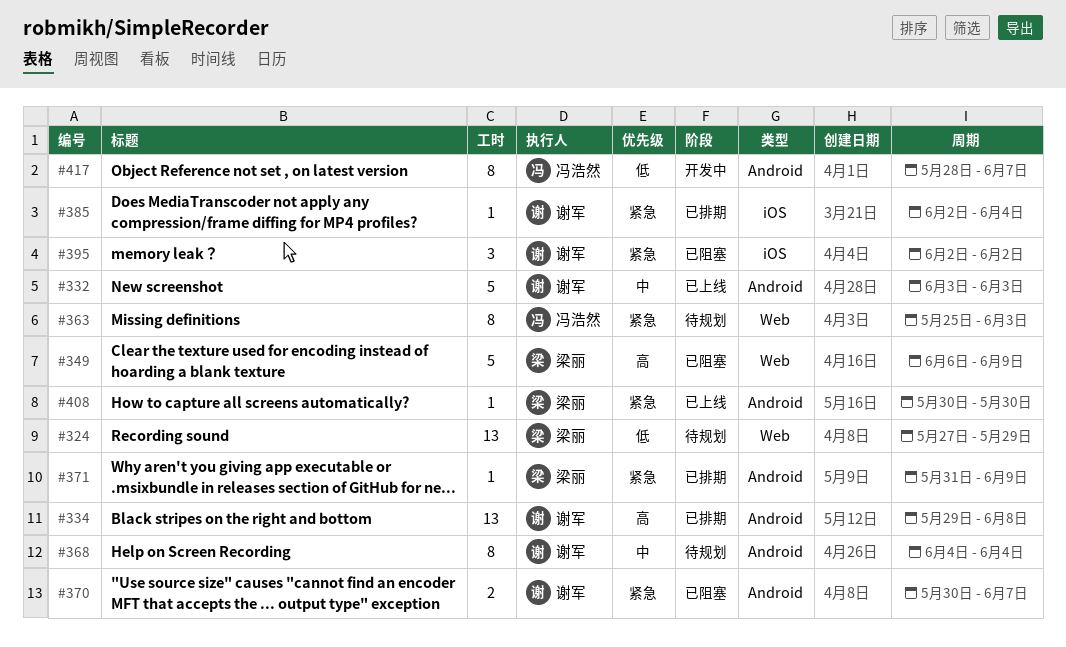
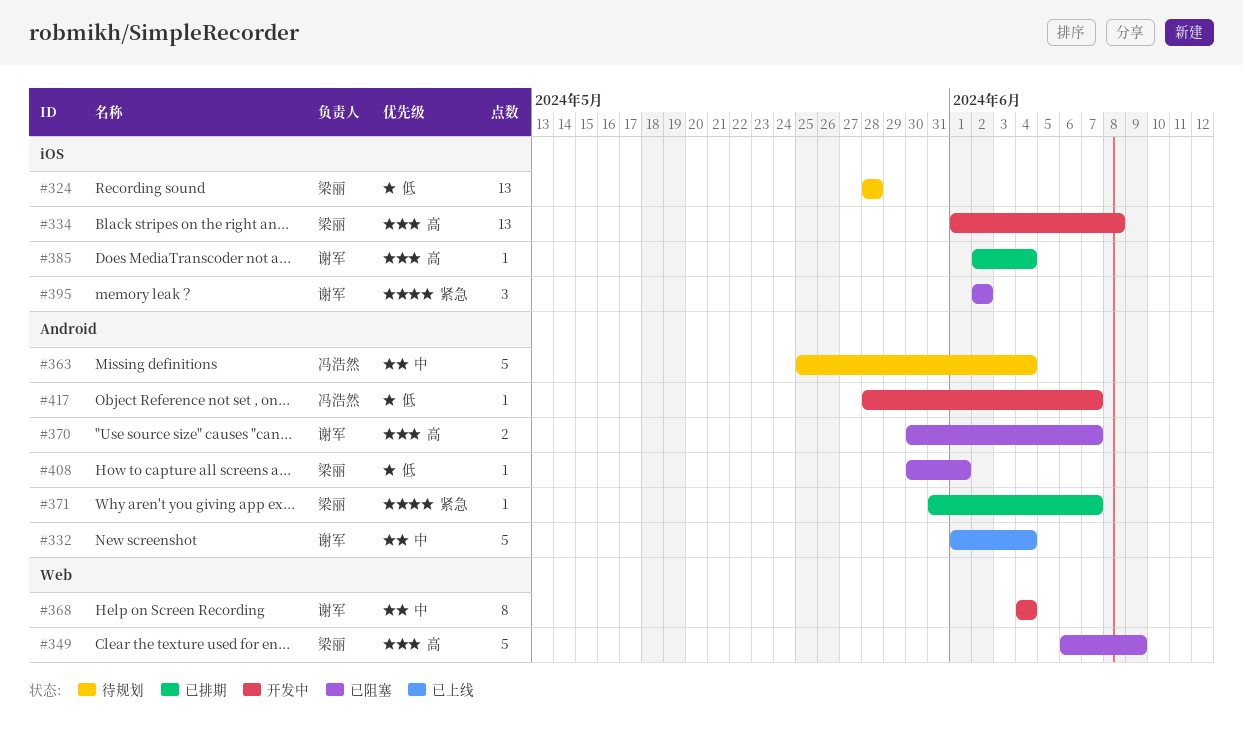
#324, label: Web -> iOS
#324, start: May 27 -> May 28
#324, due: May 29 -> May 28
#332, start: Jun 3 -> Jun 1
#332, due: Jun 3 -> Jun 4
#334, status: 已排期 -> 开发中
#334, owner: 谢军 -> 梁丽
#334, label: Android -> iOS
#334, start: May 29 -> Jun 1
#363, priority: 紧急 -> 中
#363, label: Web -> Android
#363, estimate: 8 -> 5
#363, due: Jun 3 -> Jun 4
#368, status: 待规划 -> 开发中
#368, label: Android -> Web
#370, priority: 紧急 -> 高
#371, due: Jun 9 -> Jun 7
#385, priority: 紧急 -> 高
#408, status: 已上线 -> 已阻塞
#408, priority: 紧急 -> 低
#408, due: May 30 -> Jun 1
#417, estimate: 8 -> 1

